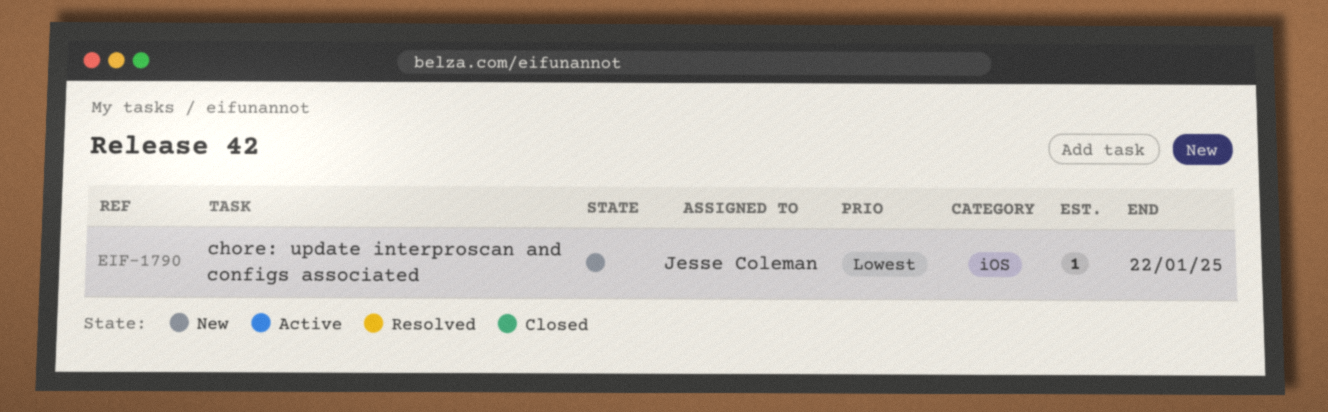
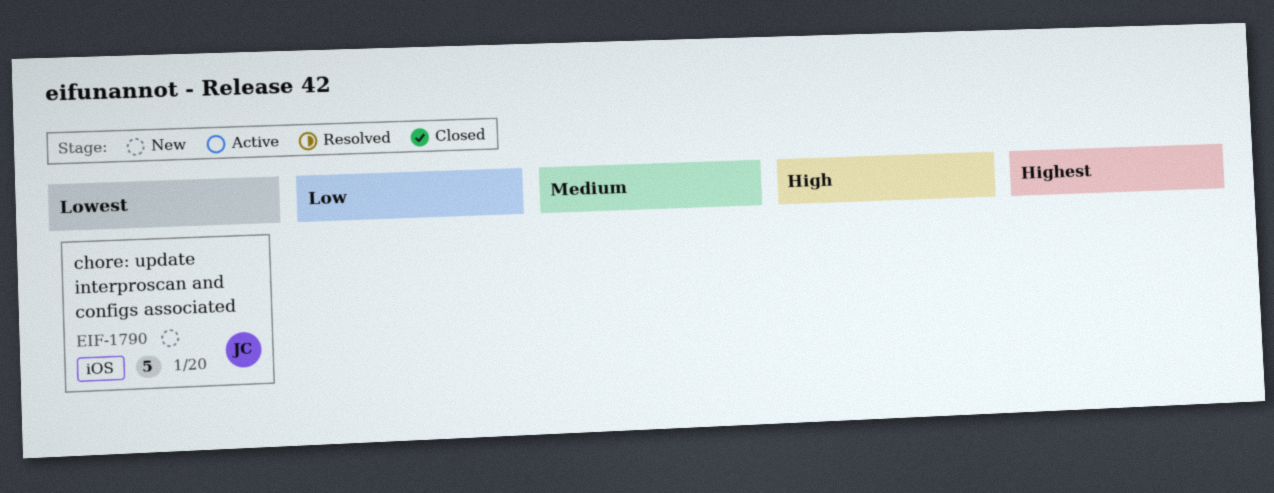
EIF-1790, estimate: 1 -> 5
EIF-1790, due: Jan 22 -> Jan 20

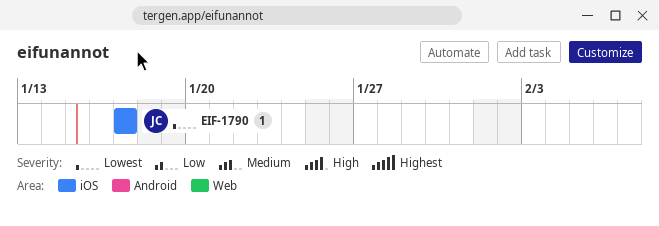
EIF-1790, estimate: 5 -> 1
EIF-1790, due: Jan 20 -> Jan 17

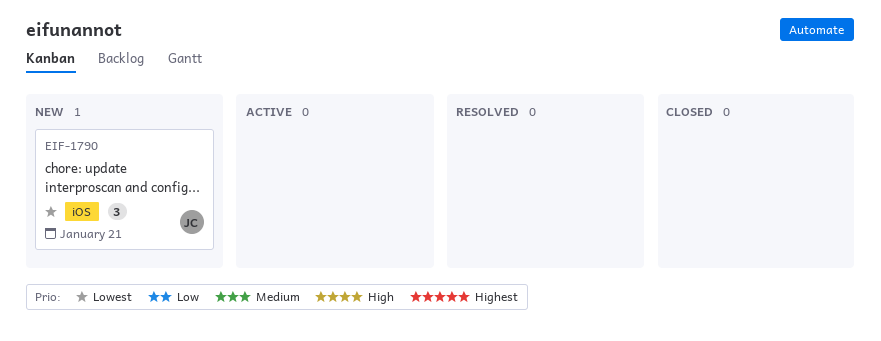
EIF-1790, estimate: 1 -> 3
EIF-1790, due: Jan 17 -> Jan 21

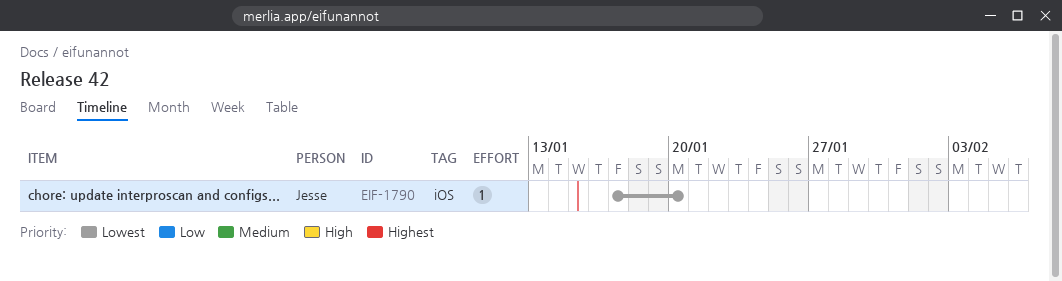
EIF-1790, estimate: 3 -> 1
EIF-1790, due: Jan 21 -> Jan 20

